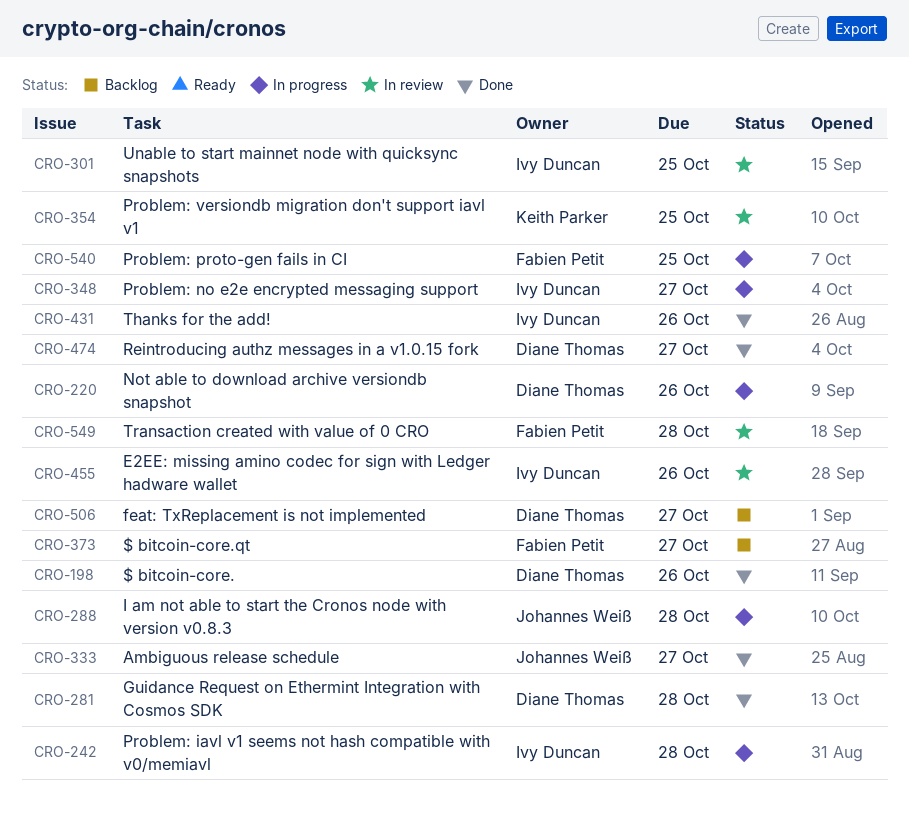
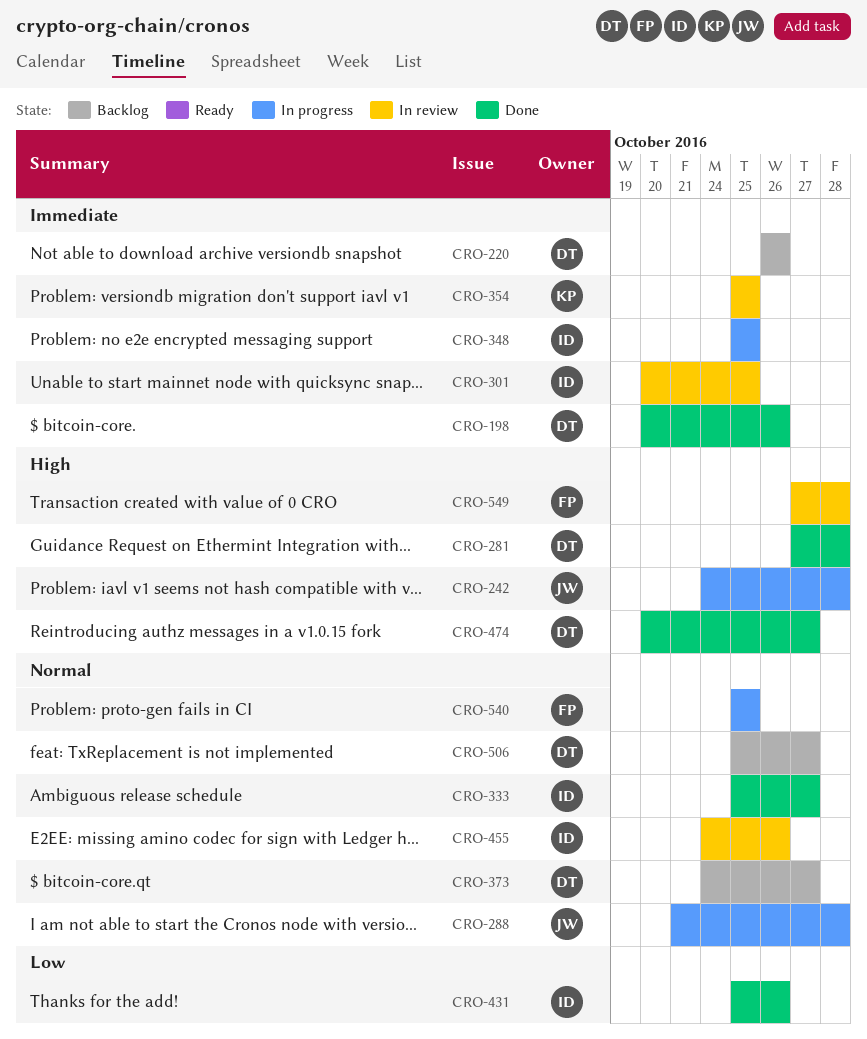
CRO-220, status: In progress -> Backlog
CRO-242, owner: Ivy Duncan -> Johannes Weiß
CRO-333, owner: Johannes Weiß -> Ivy Duncan
CRO-348, due: Oct 27 -> Oct 25
CRO-373, owner: Fabien Petit -> Diane Thomas

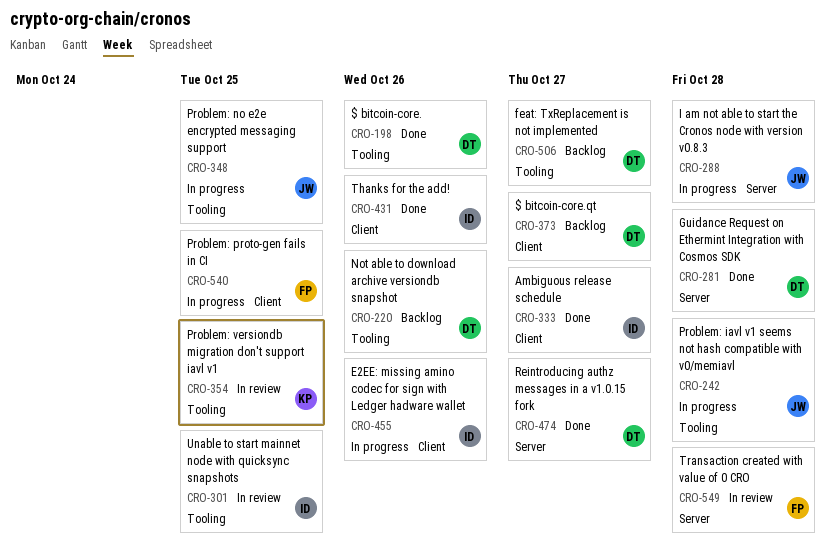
CRO-348, owner: ID -> JW
CRO-455, status: In review -> In progress

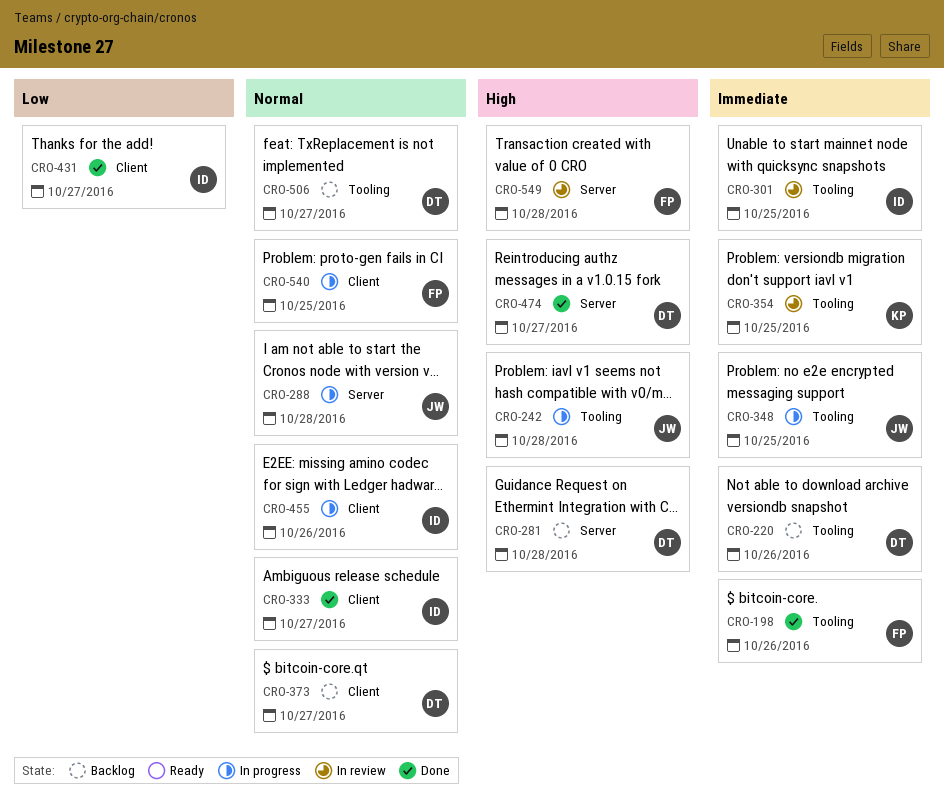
CRO-198, owner: DT -> FP
CRO-281, status: Done -> Backlog
CRO-431, due: Oct 26 -> Oct 27

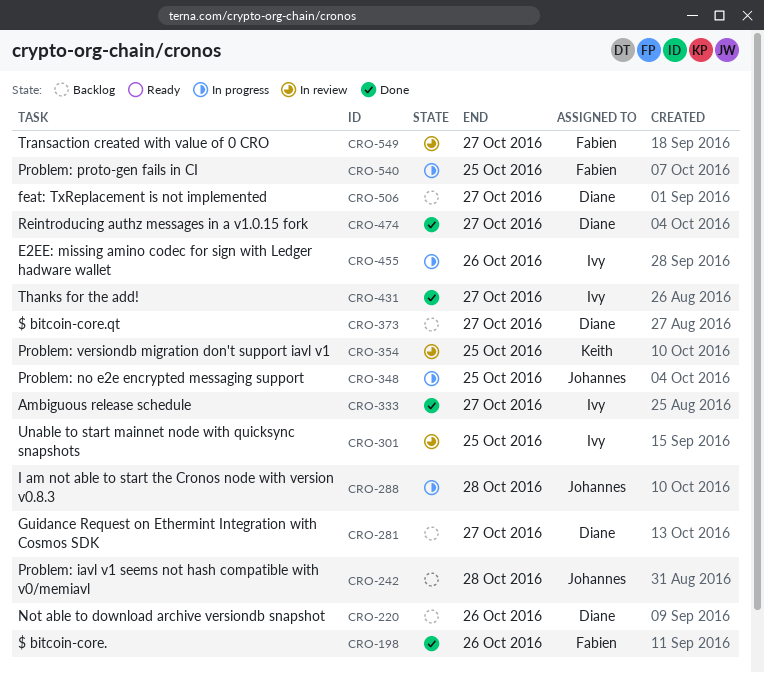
CRO-242, status: In progress -> Backlog
CRO-281, due: Oct 28 -> Oct 27
CRO-549, due: Oct 28 -> Oct 27

